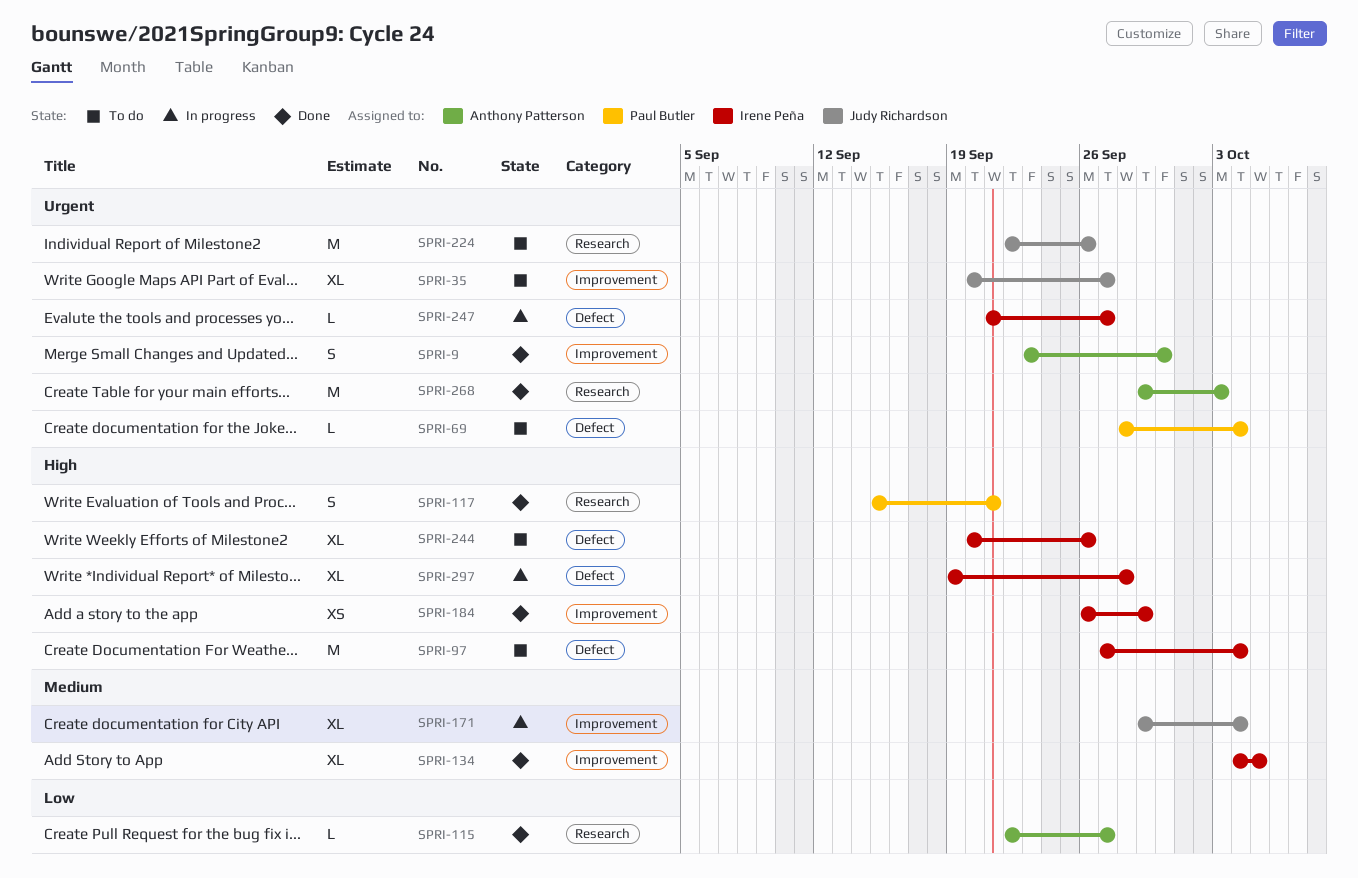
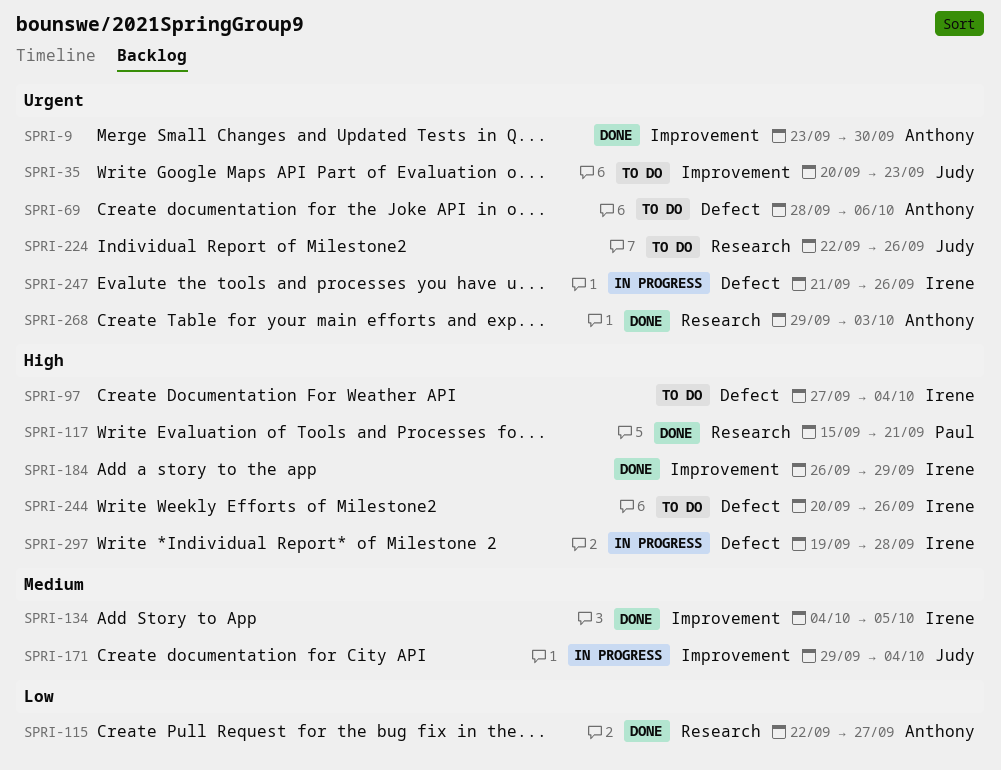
SPRI-35, due: Sep 27 -> Sep 23
SPRI-69, owner: Paul Butler -> Anthony Patterson
SPRI-69, due: Oct 4 -> Oct 6
SPRI-247, due: Sep 27 -> Sep 26

